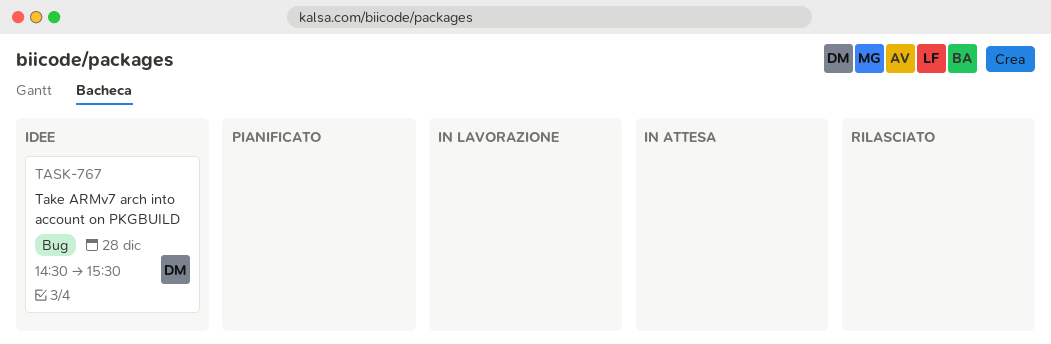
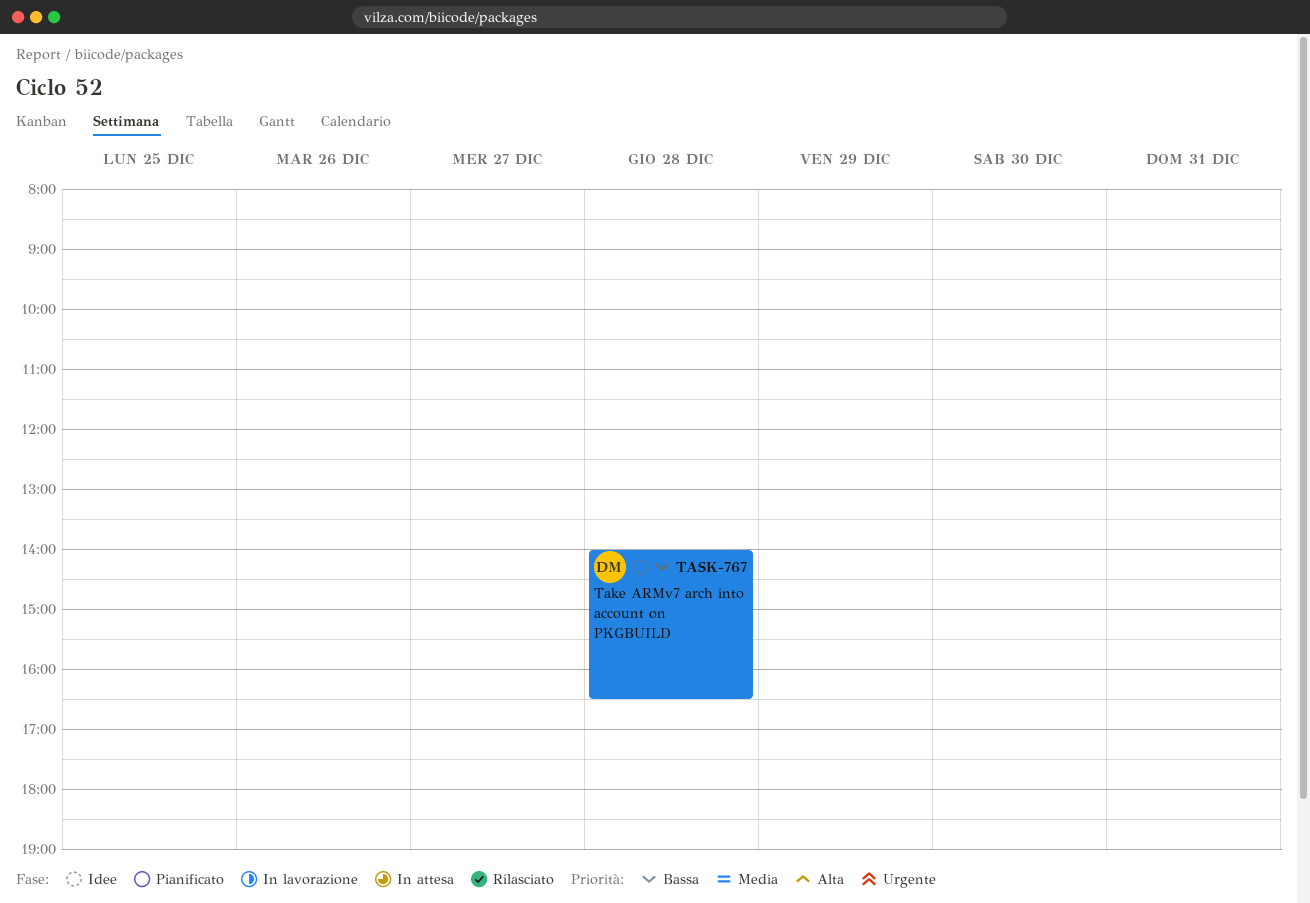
TASK-767, begins: 14:30 -> 14:00
TASK-767, ends: 15:30 -> 16:30

